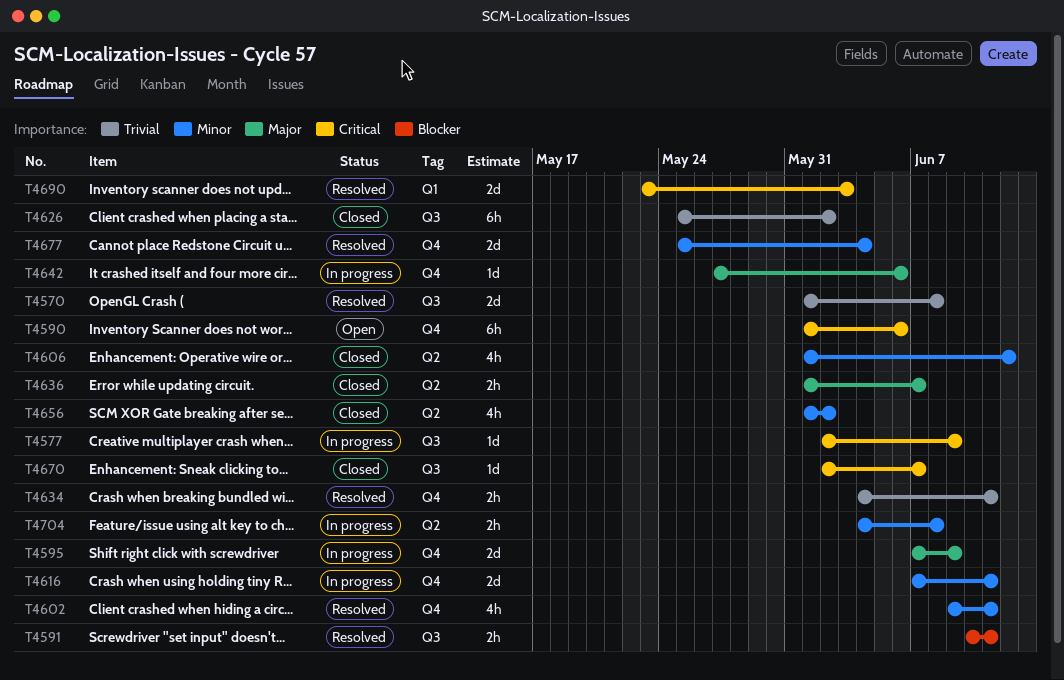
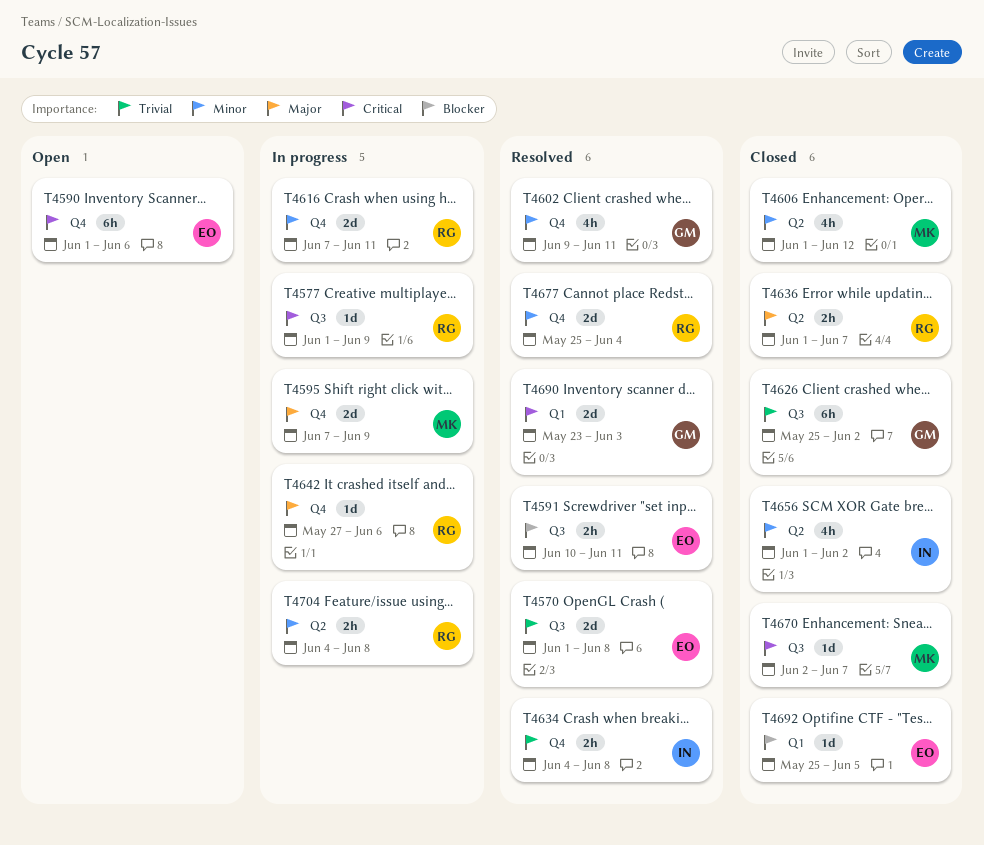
T4577, start: Jun 2 -> Jun 1
T4634, due: Jun 11 -> Jun 8
T4692: none -> present

